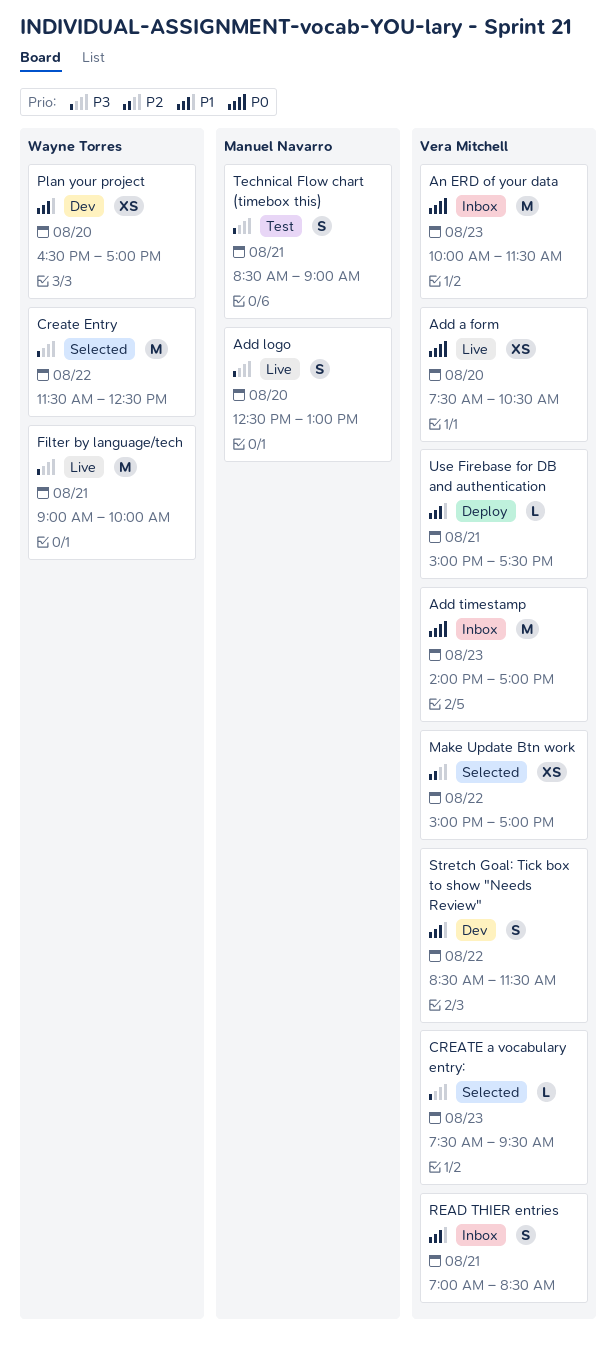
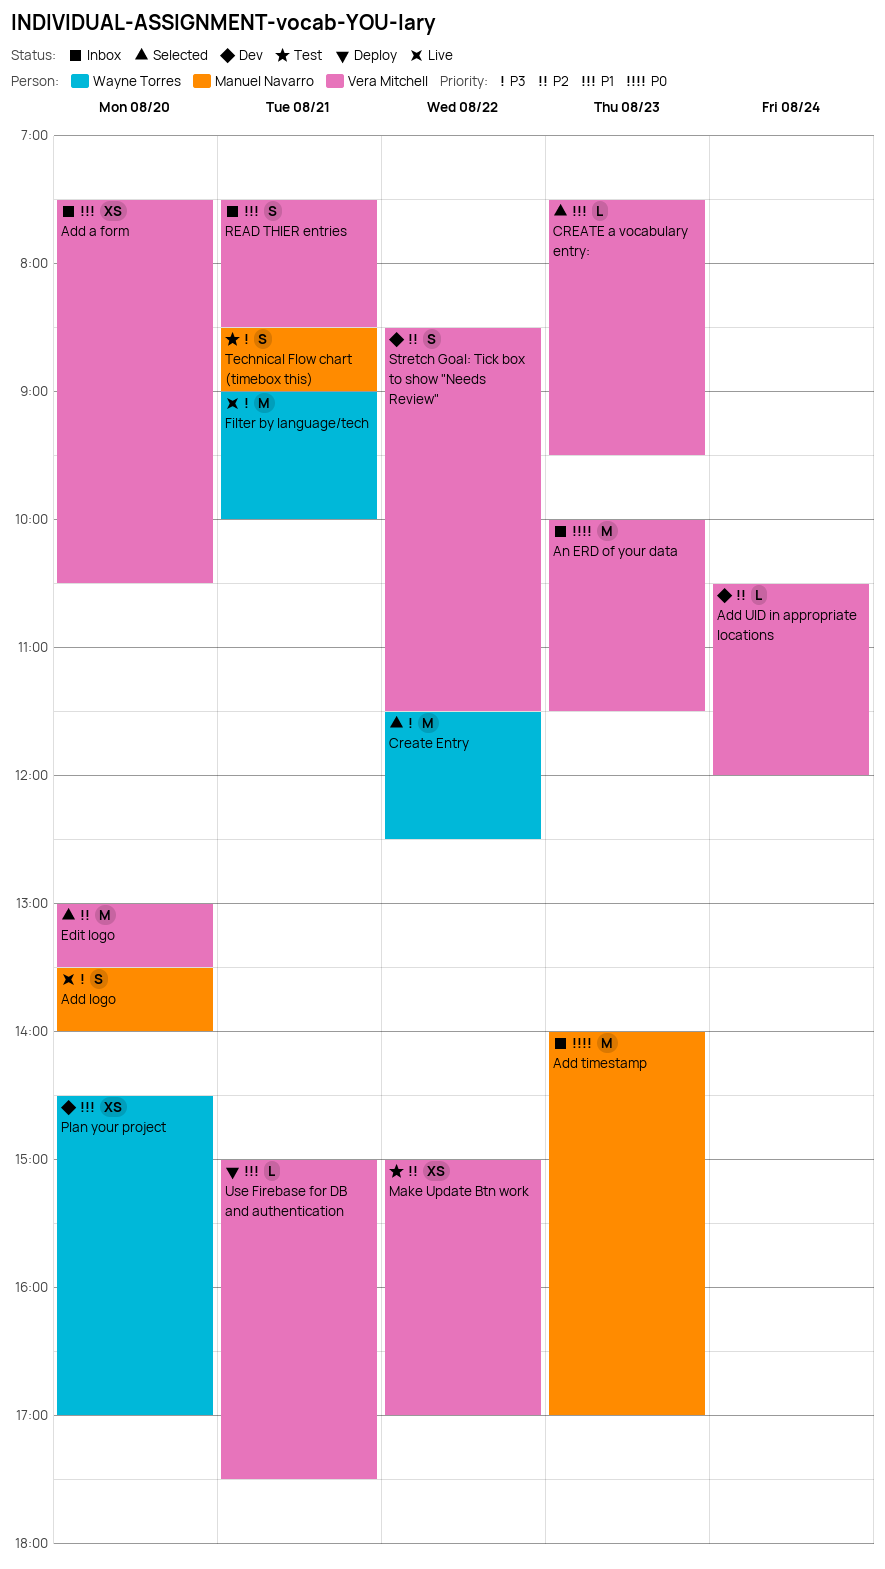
Add a form, status: Live -> Inbox
Add a form, priority: P0 -> P1
Add logo, begins: 12:30 -> 13:30
Add logo, ends: 13:00 -> 14:00
Add timestamp, owner: Vera Mitchell -> Manuel Navarro
Add UID in appropriate locations: none -> present
CREATE a vocabulary entry:, priority: P3 -> P1
Edit logo: none -> present
Make Update Btn work, status: Selected -> Test
Plan your project, begins: 16:30 -> 14:30
READ THIER entries, begins: 07:00 -> 07:30
Stretch Goal: Tick box to show "Needs Review", priority: P1 -> P2

